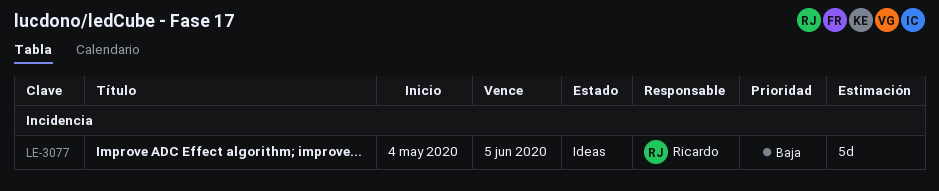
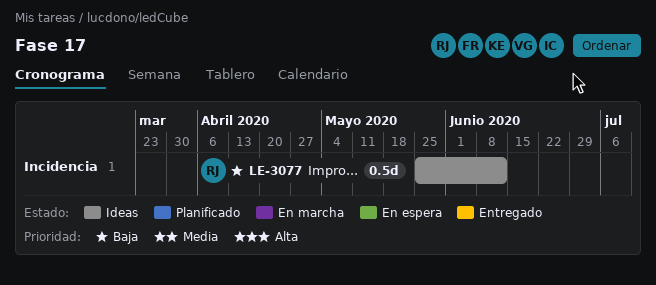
LE-3077, estimate: 5d -> 0.5d
LE-3077, start: May 4 -> May 25
LE-3077, due: Jun 5 -> Jun 12

